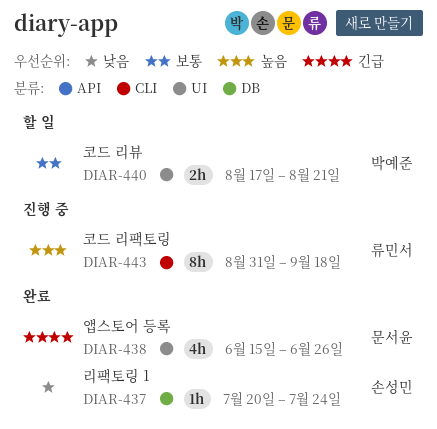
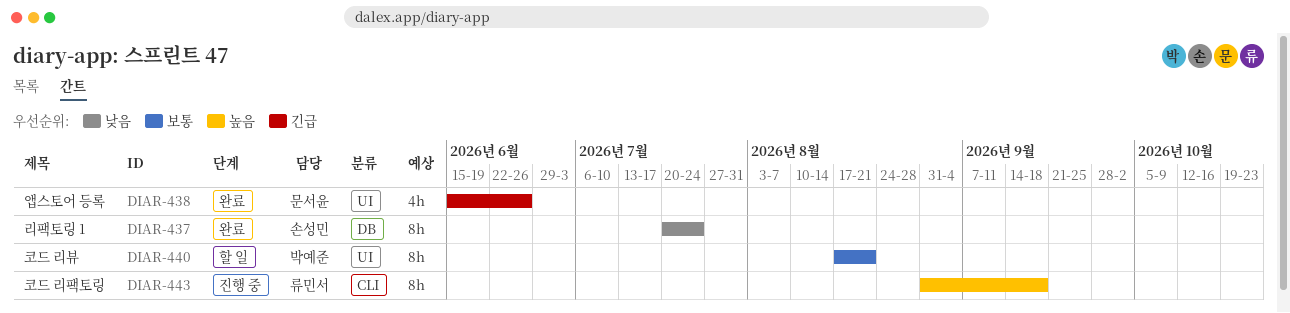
DIAR-437, estimate: 1h -> 8h
DIAR-440, estimate: 2h -> 8h

